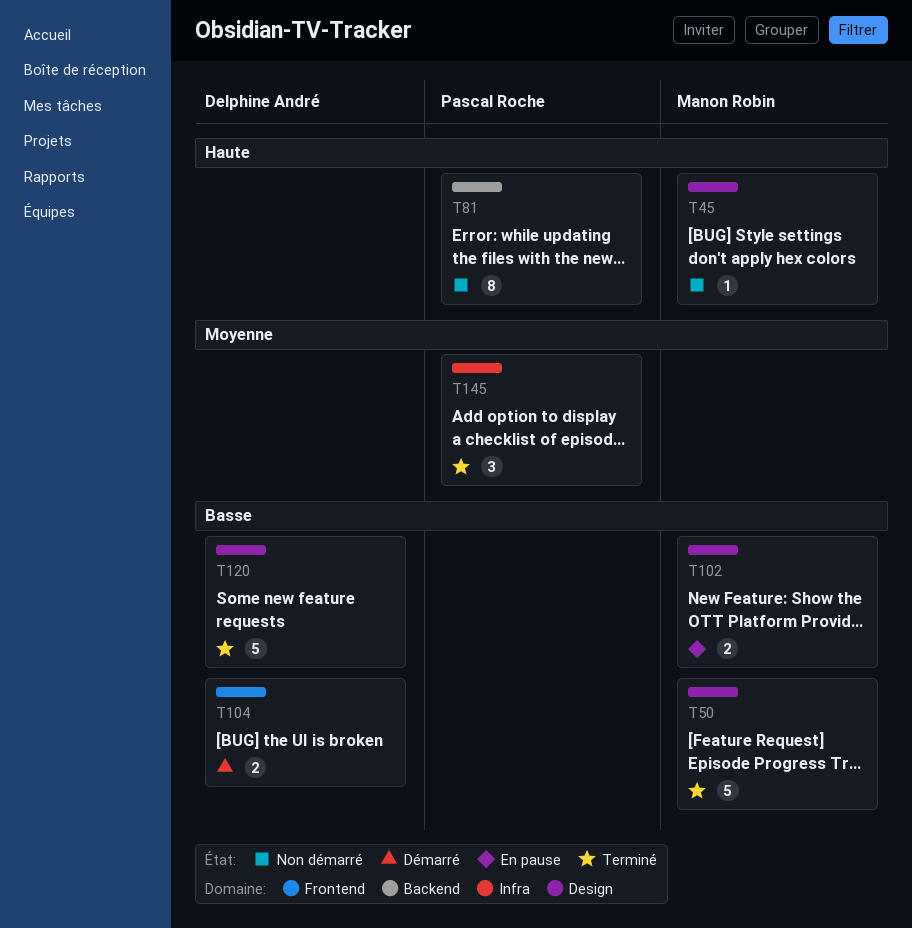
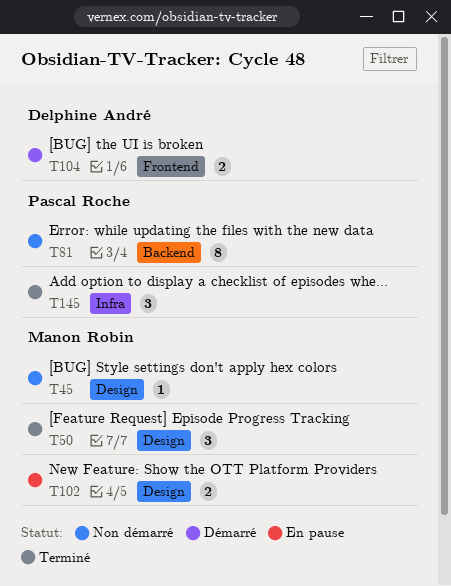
T50, estimate: 5 -> 3
T120: present -> none

